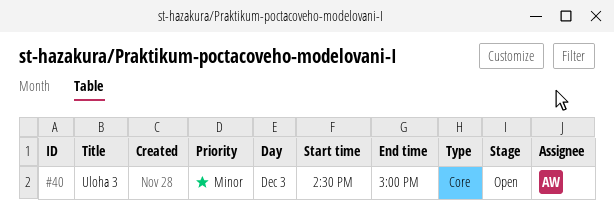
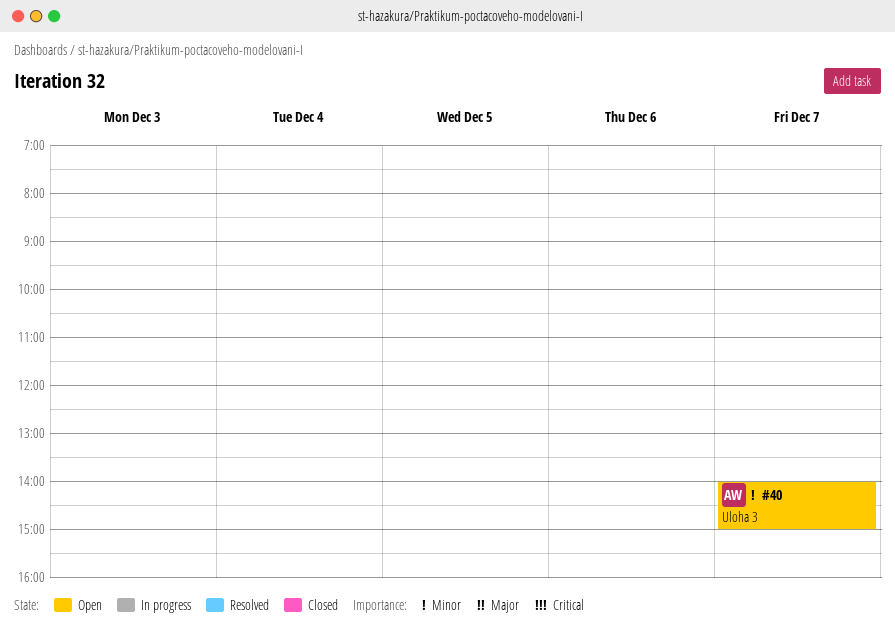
#40, day: Dec 3 -> Dec 7
#40, begins: 14:30 -> 14:00

